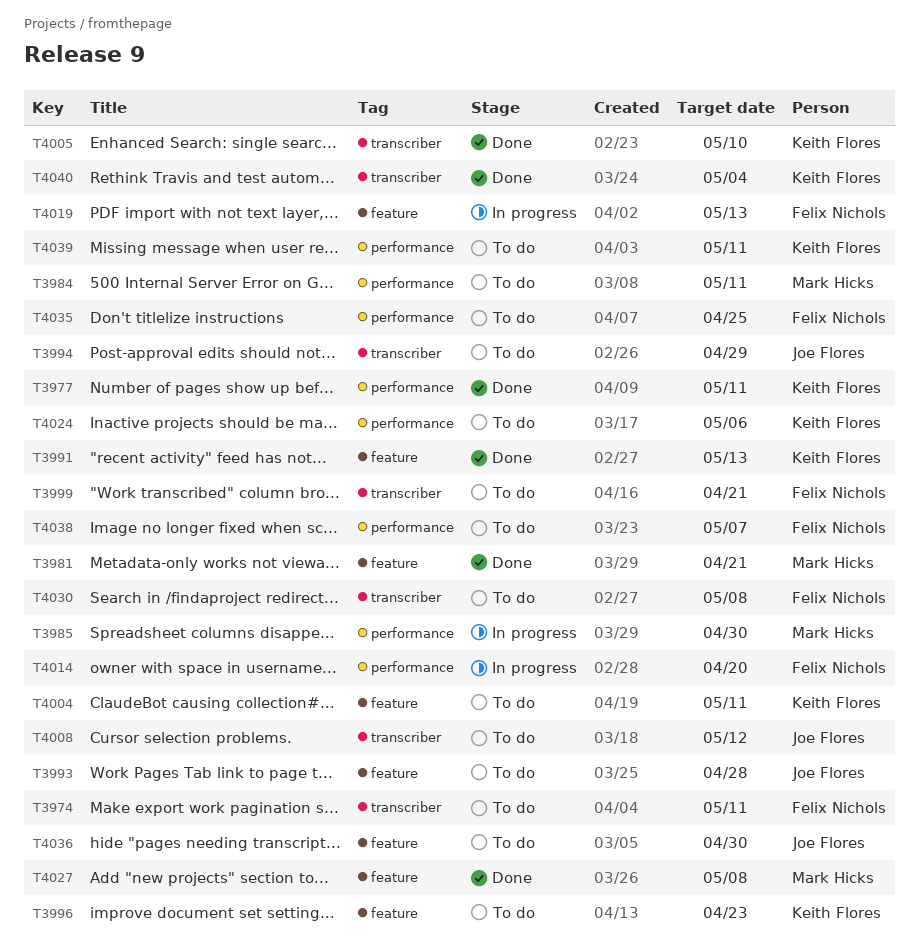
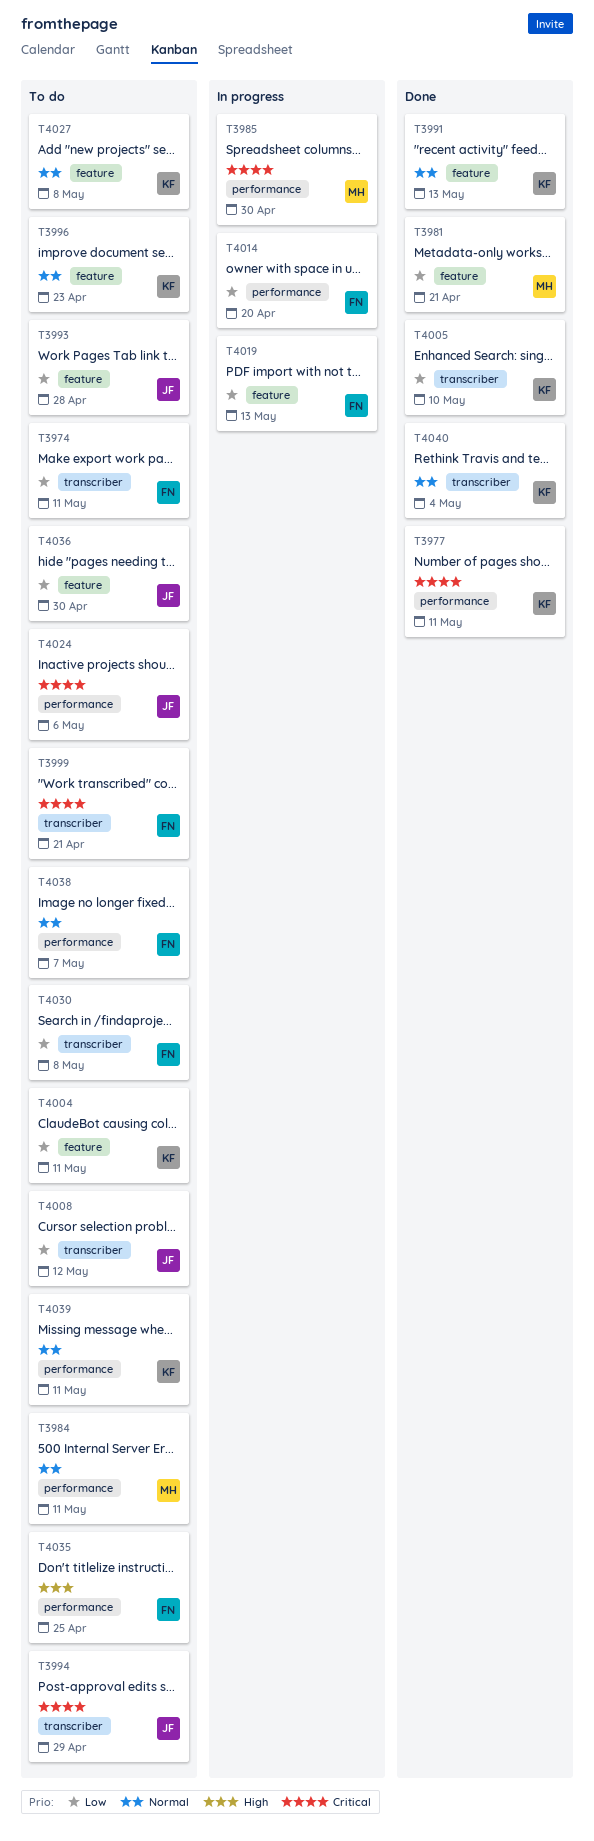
T4024, owner: Keith Flores -> Joe Flores
T4027, status: Done -> To do
T4027, owner: Mark Hicks -> Keith Flores

